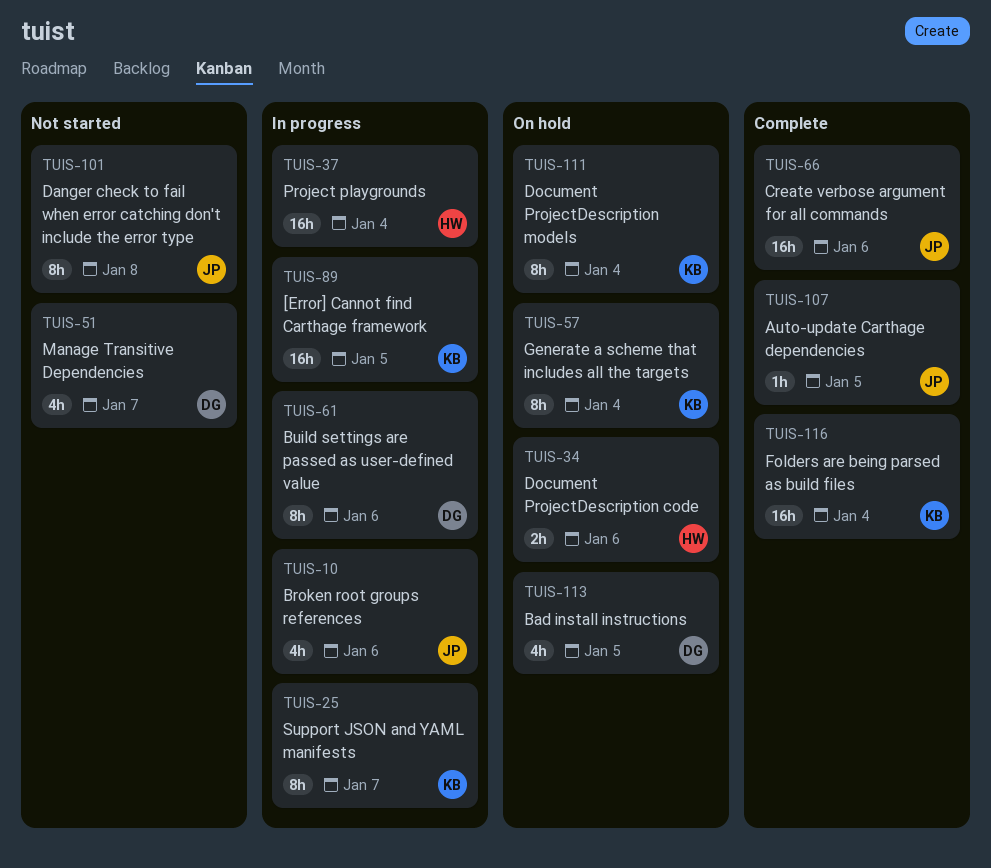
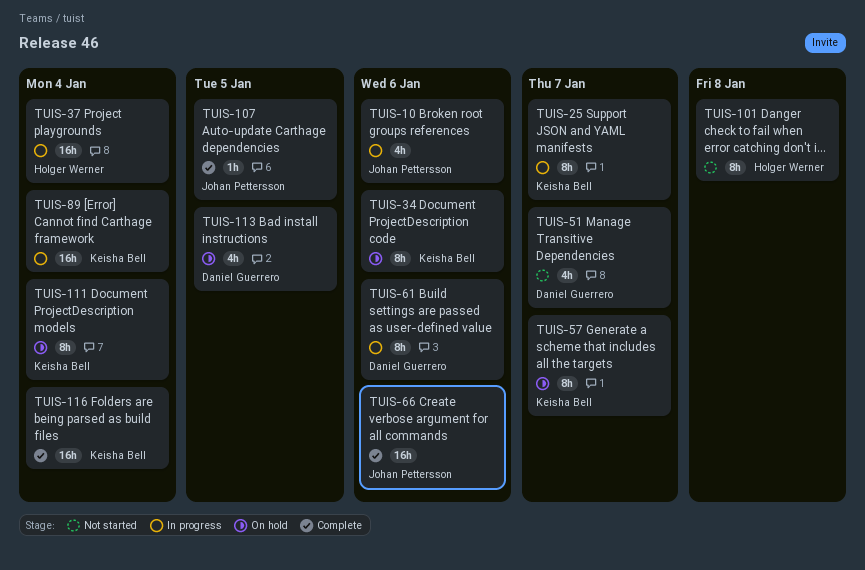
TUIS-34, owner: Holger Werner -> Keisha Bell
TUIS-34, estimate: 2h -> 8h
TUIS-57, due: Jan 4 -> Jan 7
TUIS-89, due: Jan 5 -> Jan 4
TUIS-101, owner: Johan Pettersson -> Holger Werner

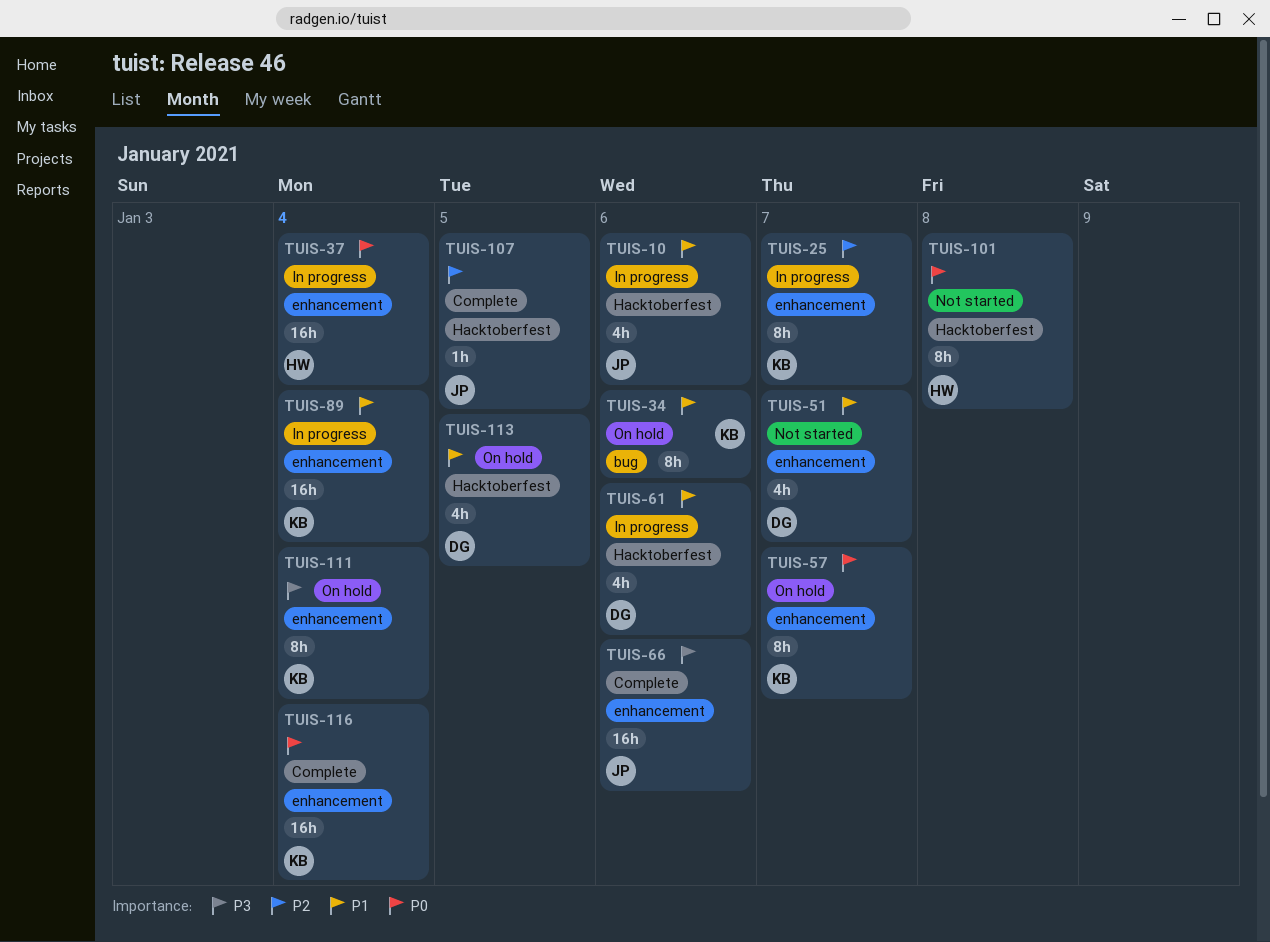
TUIS-61, estimate: 8h -> 4h

